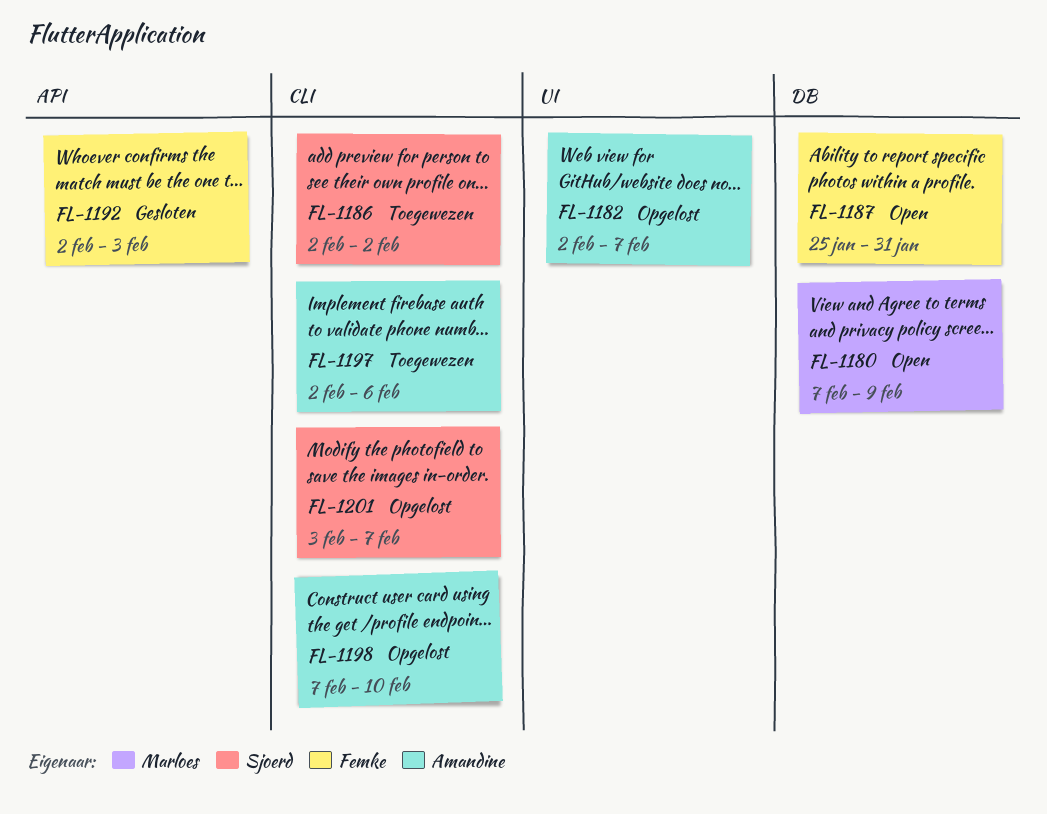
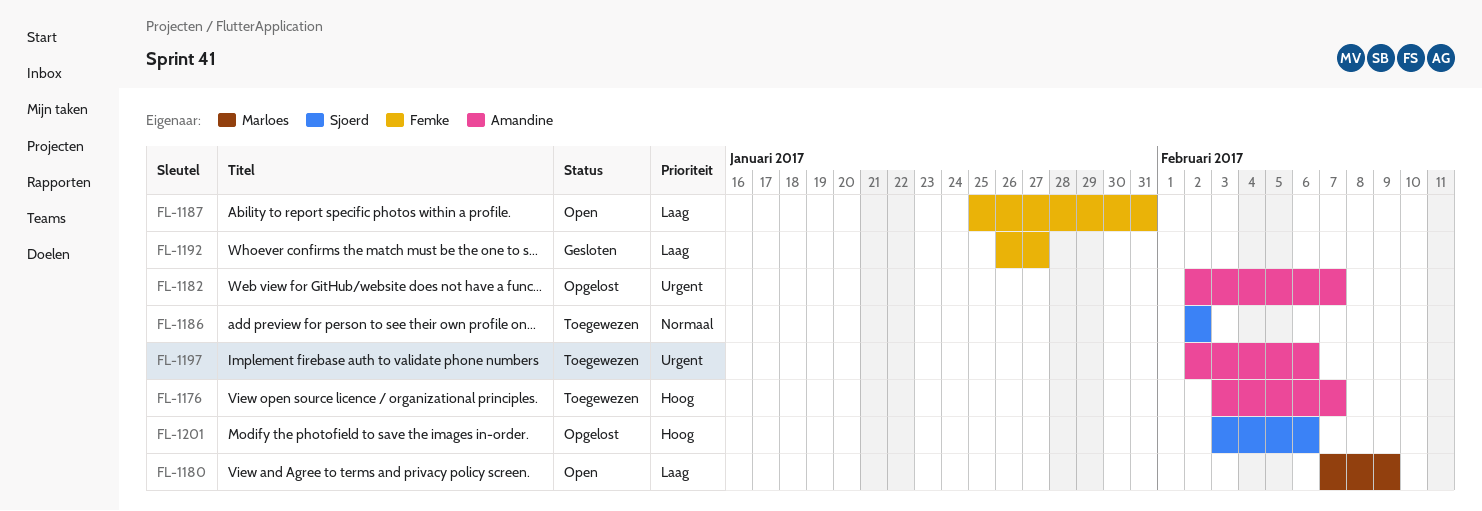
FL-1176: none -> present
FL-1192, start: Feb 2 -> Jan 26
FL-1192, due: Feb 3 -> Jan 27
FL-1198: present -> none
FL-1201, due: Feb 7 -> Feb 6

